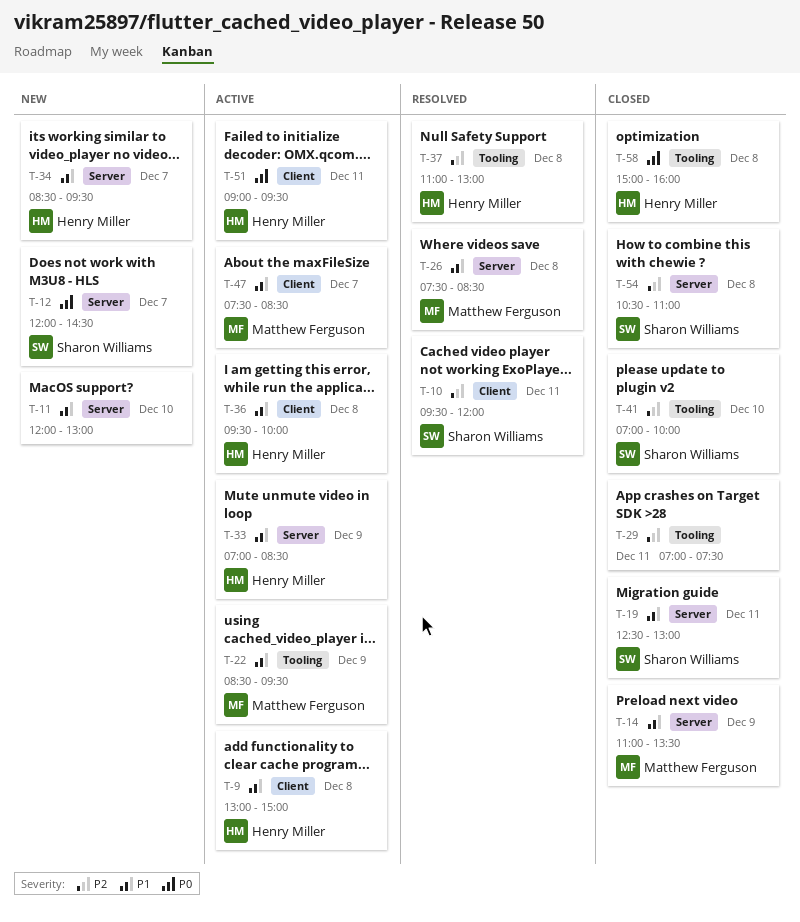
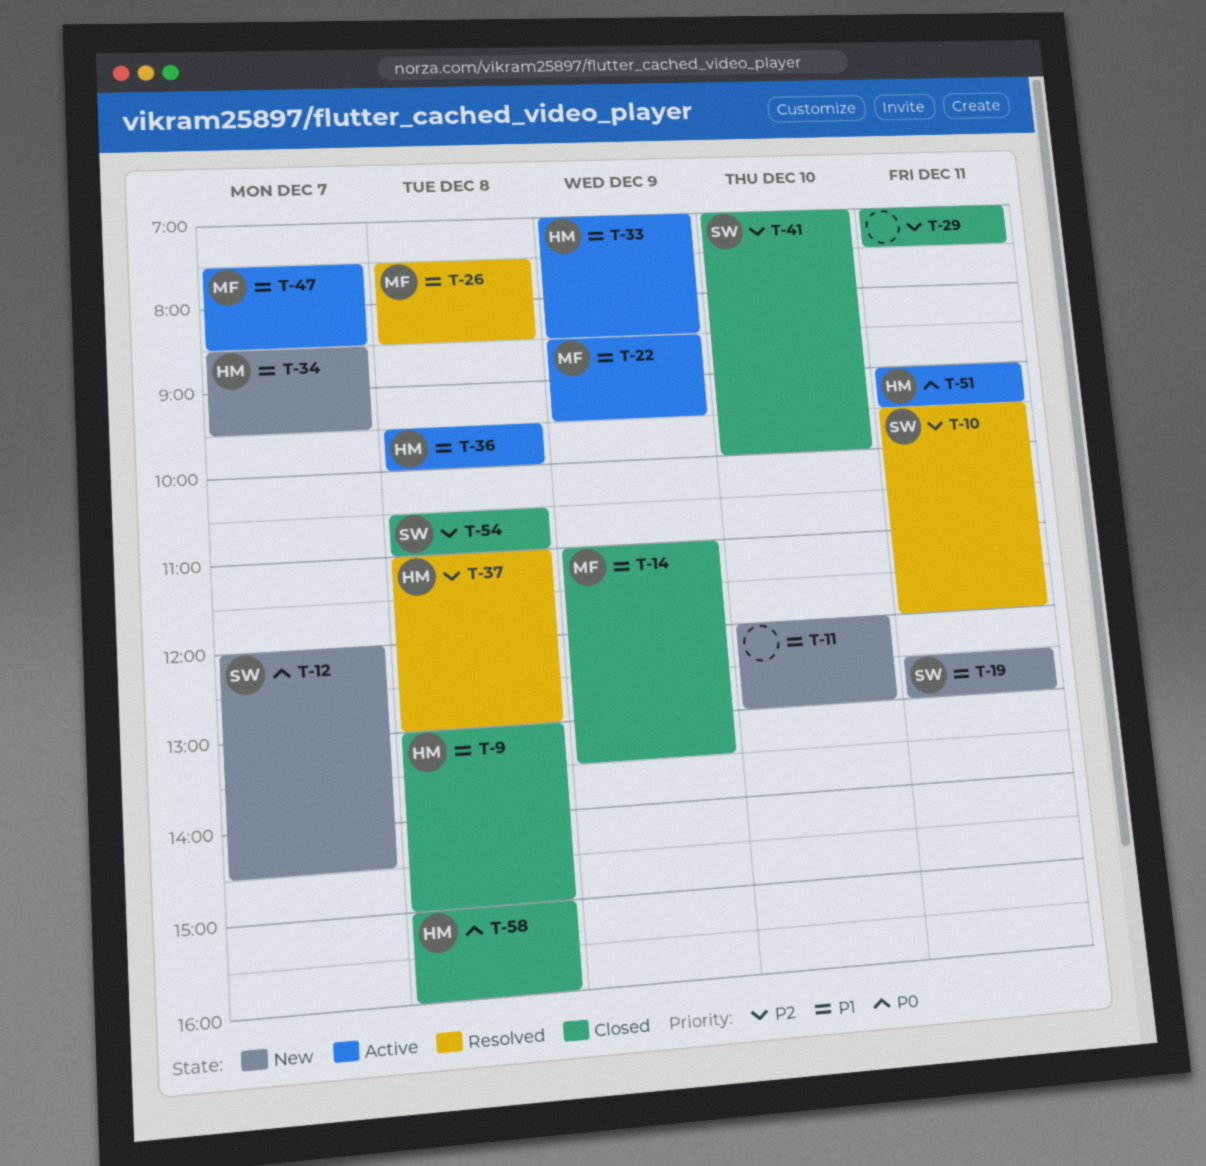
T-9, status: Active -> Closed
T-19, status: Closed -> New

